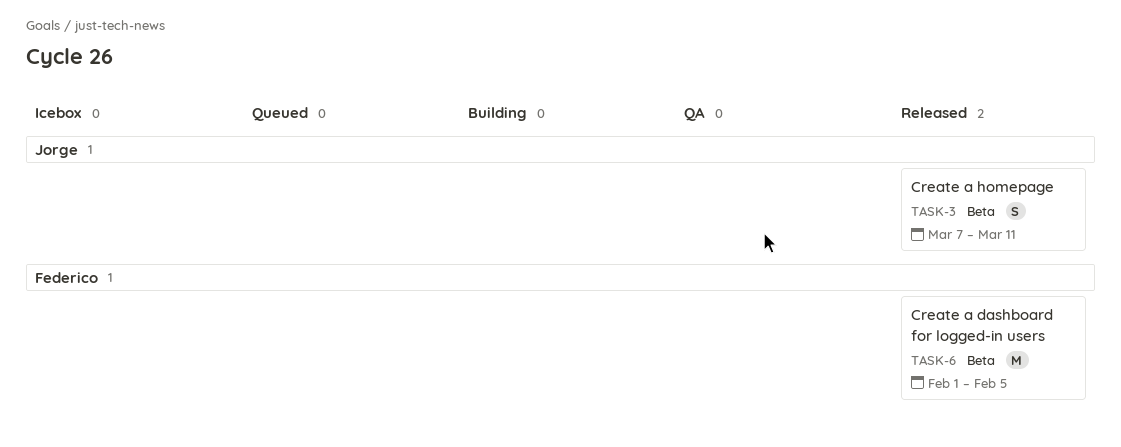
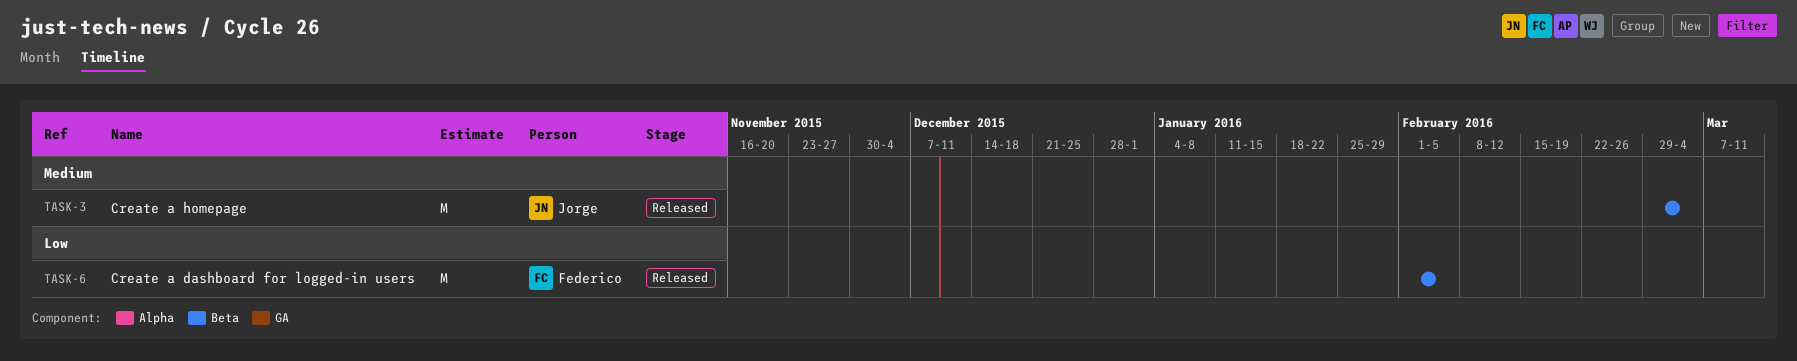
TASK-3, estimate: S -> M
TASK-3, start: Mar 7 -> Feb 29
TASK-3, due: Mar 11 -> Mar 4

